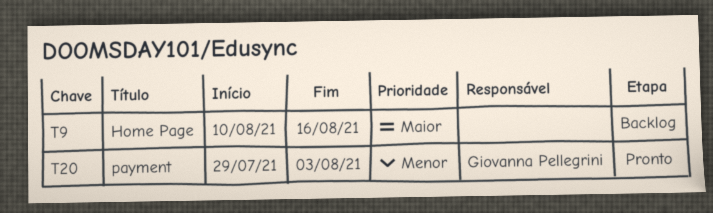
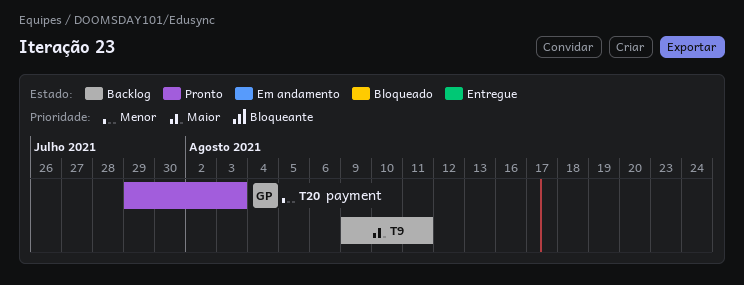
T9, start: Aug 10 -> Aug 9
T9, due: Aug 16 -> Aug 11

